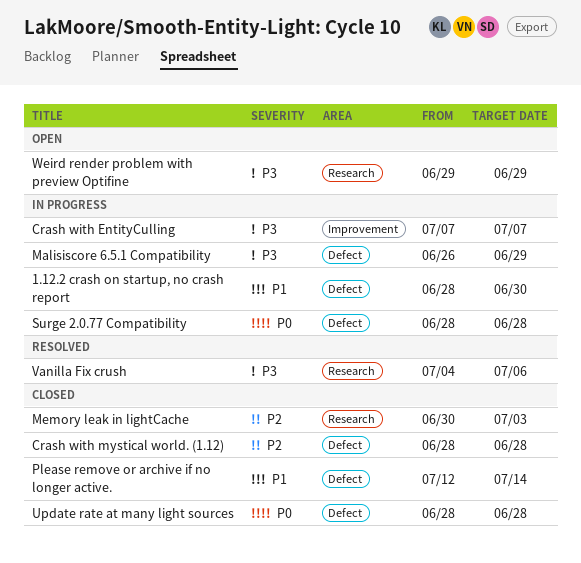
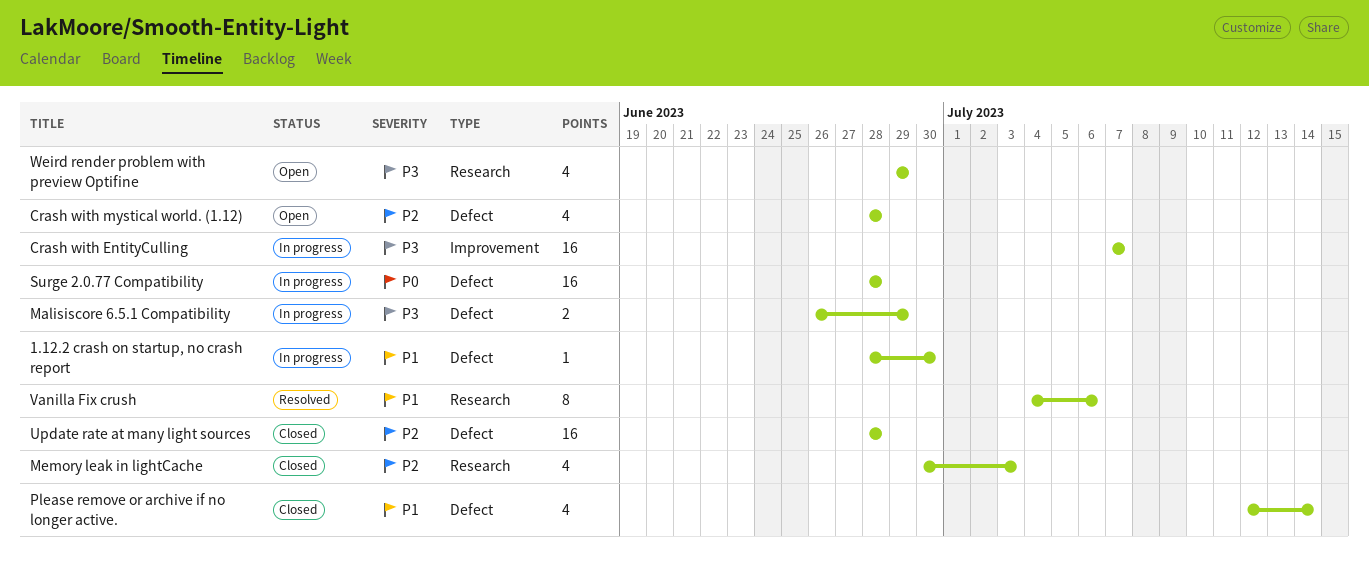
Crash with mystical world. (1.12), status: Closed -> Open
Update rate at many light sources, priority: P0 -> P2
Vanilla Fix crush, priority: P3 -> P1

